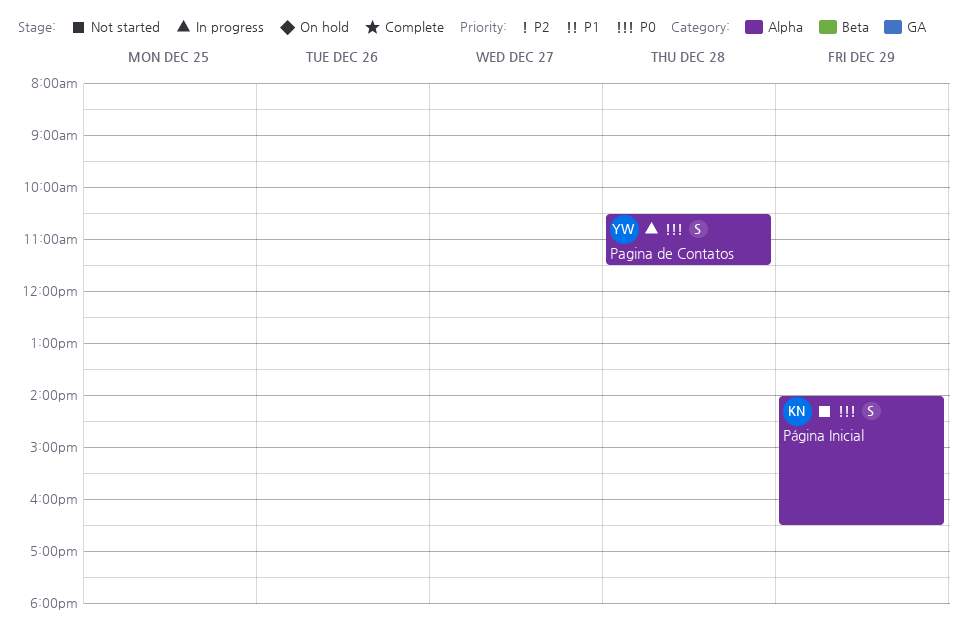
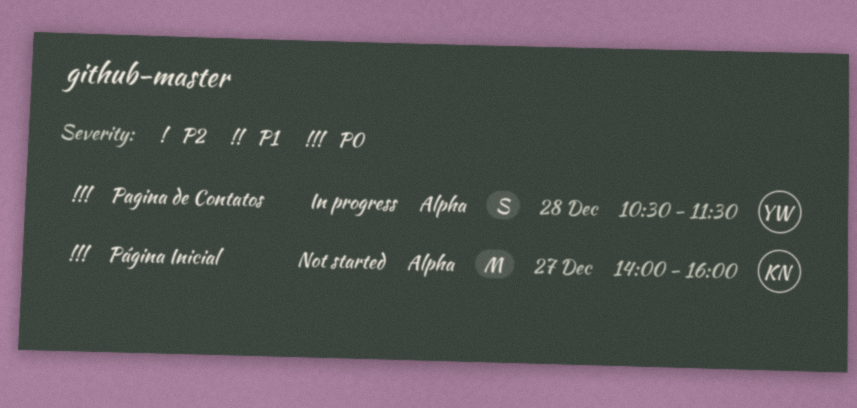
Página Inicial, estimate: S -> M
Página Inicial, day: Dec 29 -> Dec 27
Página Inicial, ends: 16:30 -> 16:00

